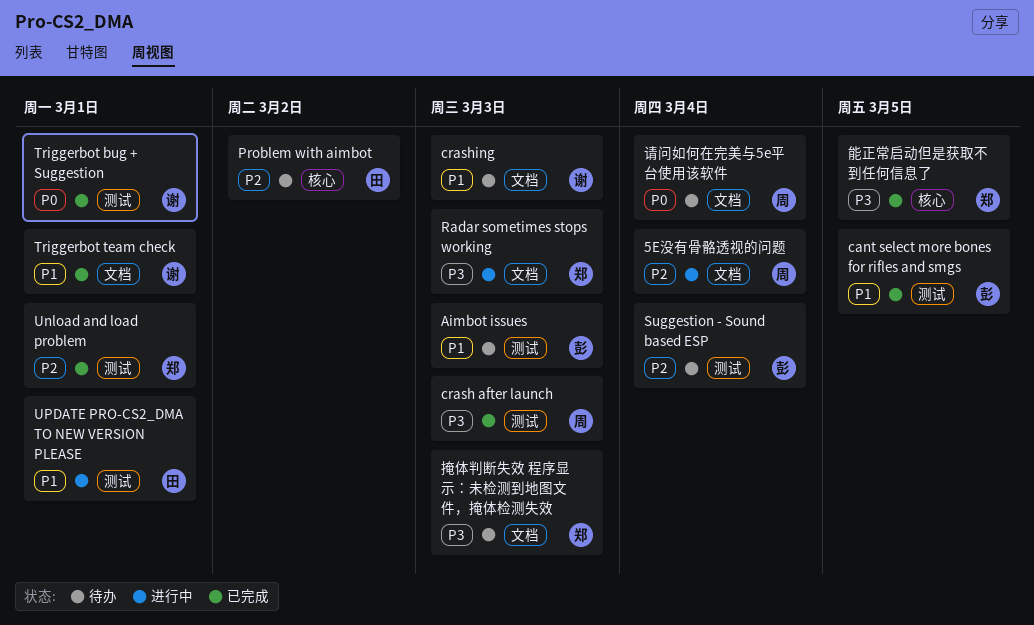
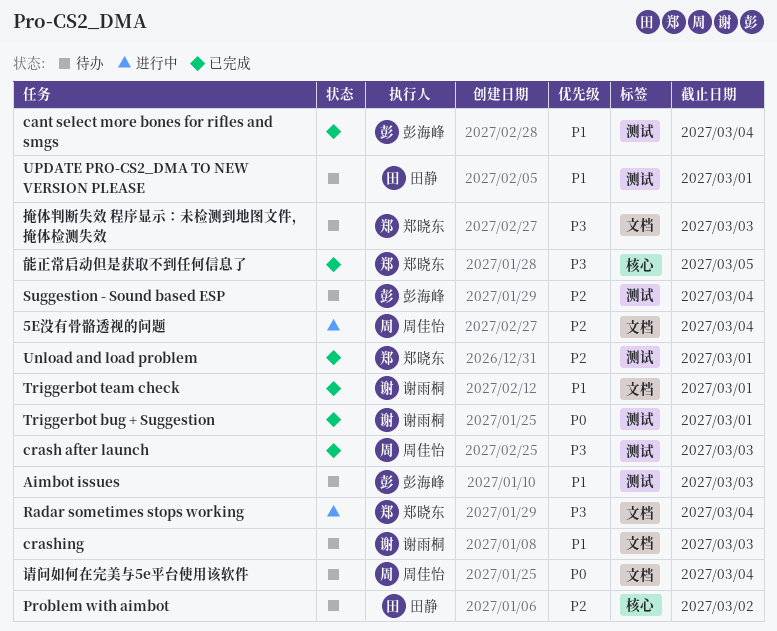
cant select more bones for rifles and smgs, due: Mar 5 -> Mar 4
Radar sometimes stops working, due: Mar 3 -> Mar 4
UPDATE PRO-CS2_DMA TO NEW VERSION PLEASE, status: 进行中 -> 待办

